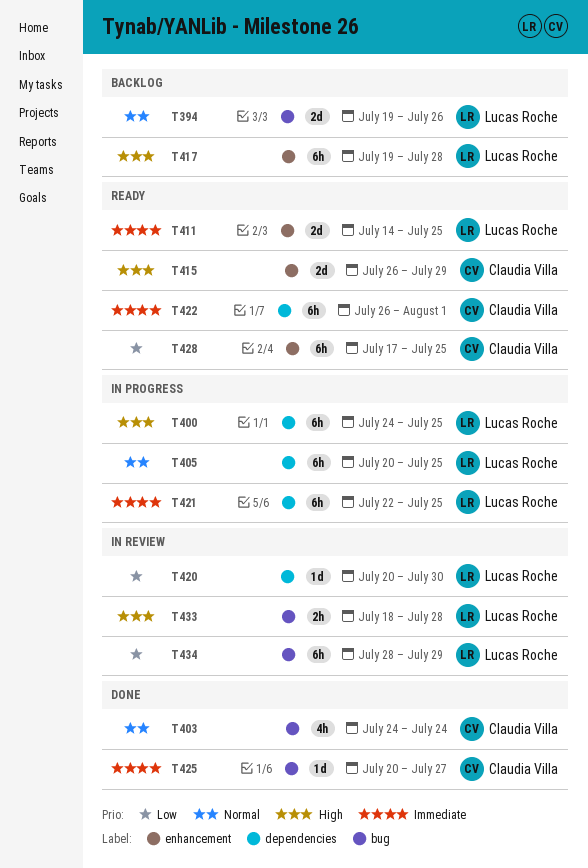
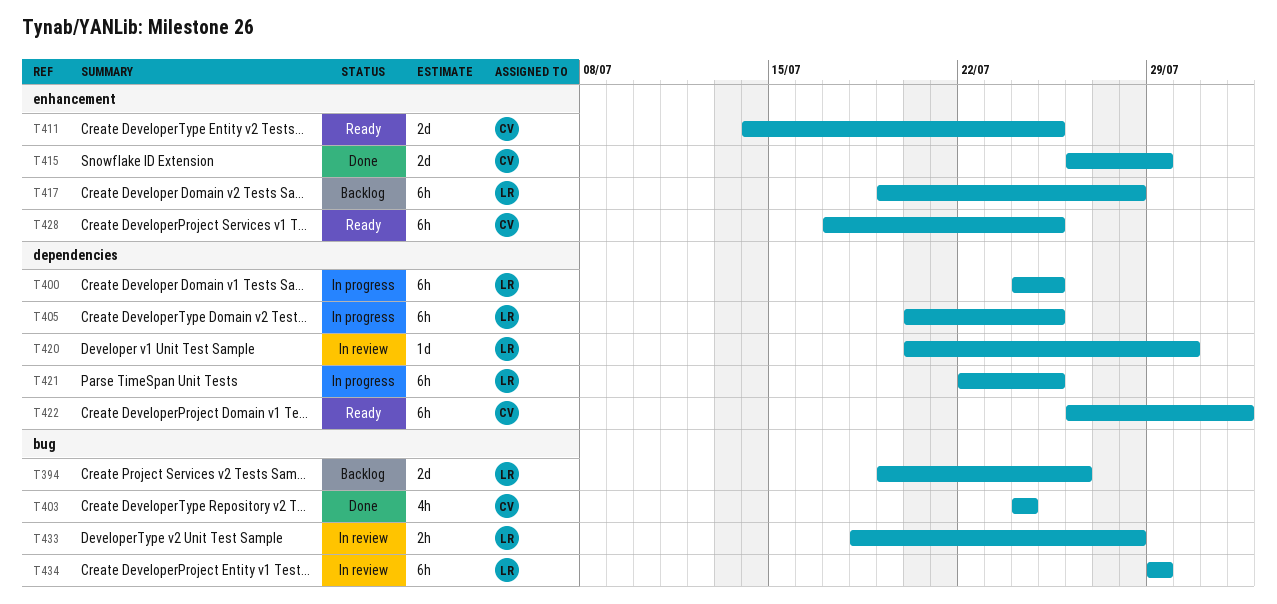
T411, owner: Lucas Roche -> Claudia Villa
T415, status: Ready -> Done
T425: present -> none
T434, start: Jul 28 -> Jul 29

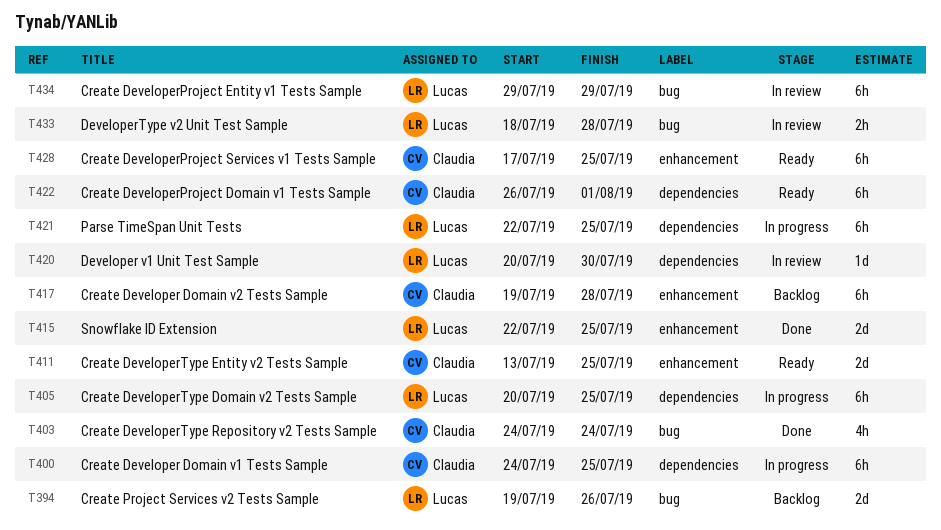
T400, owner: Lucas -> Claudia
T411, start: Jul 14 -> Jul 13
T415, owner: Claudia -> Lucas
T415, start: Jul 26 -> Jul 22
T415, due: Jul 29 -> Jul 25
T417, owner: Lucas -> Claudia

